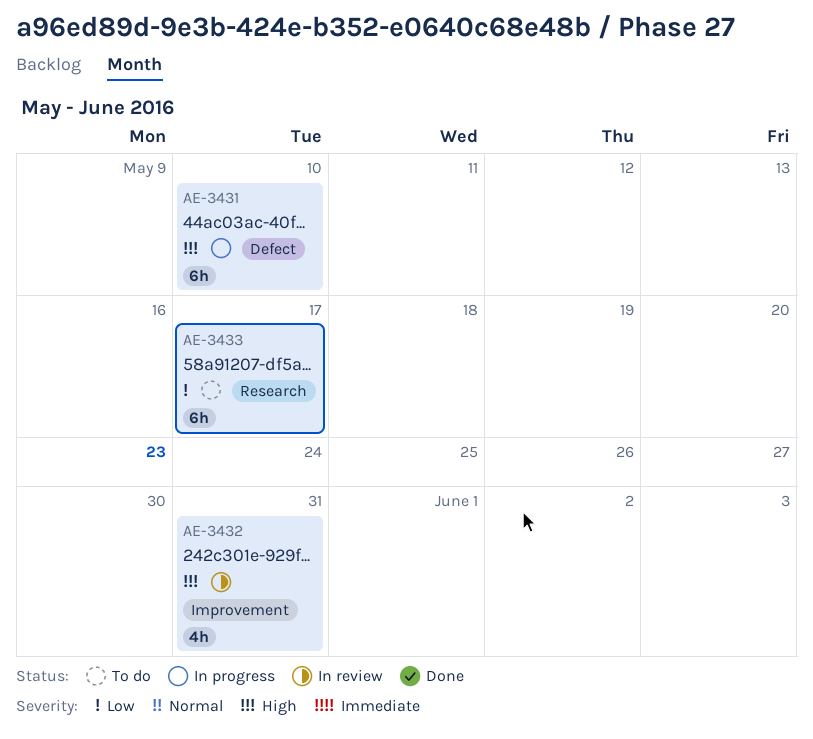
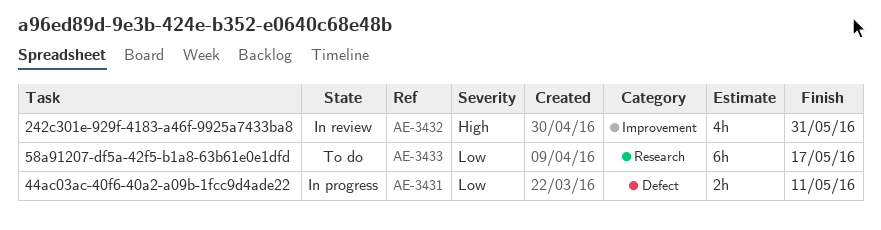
AE-3431, priority: High -> Low
AE-3431, estimate: 6h -> 2h
AE-3431, due: May 10 -> May 11

